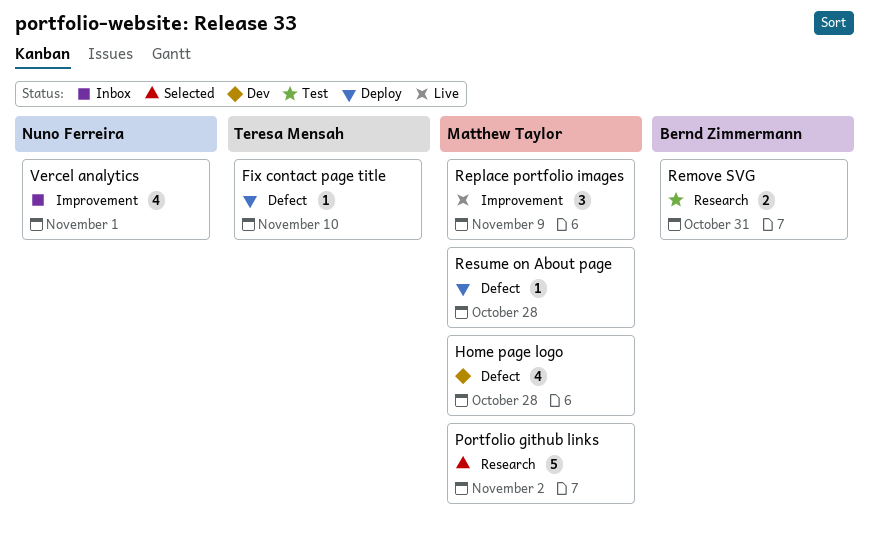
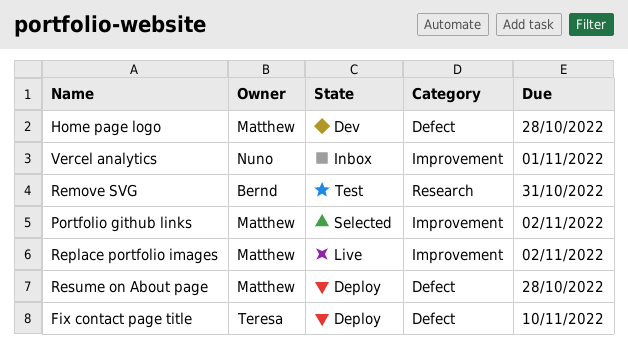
Portfolio github links, label: Research -> Improvement
Replace portfolio images, due: Nov 9 -> Nov 2

